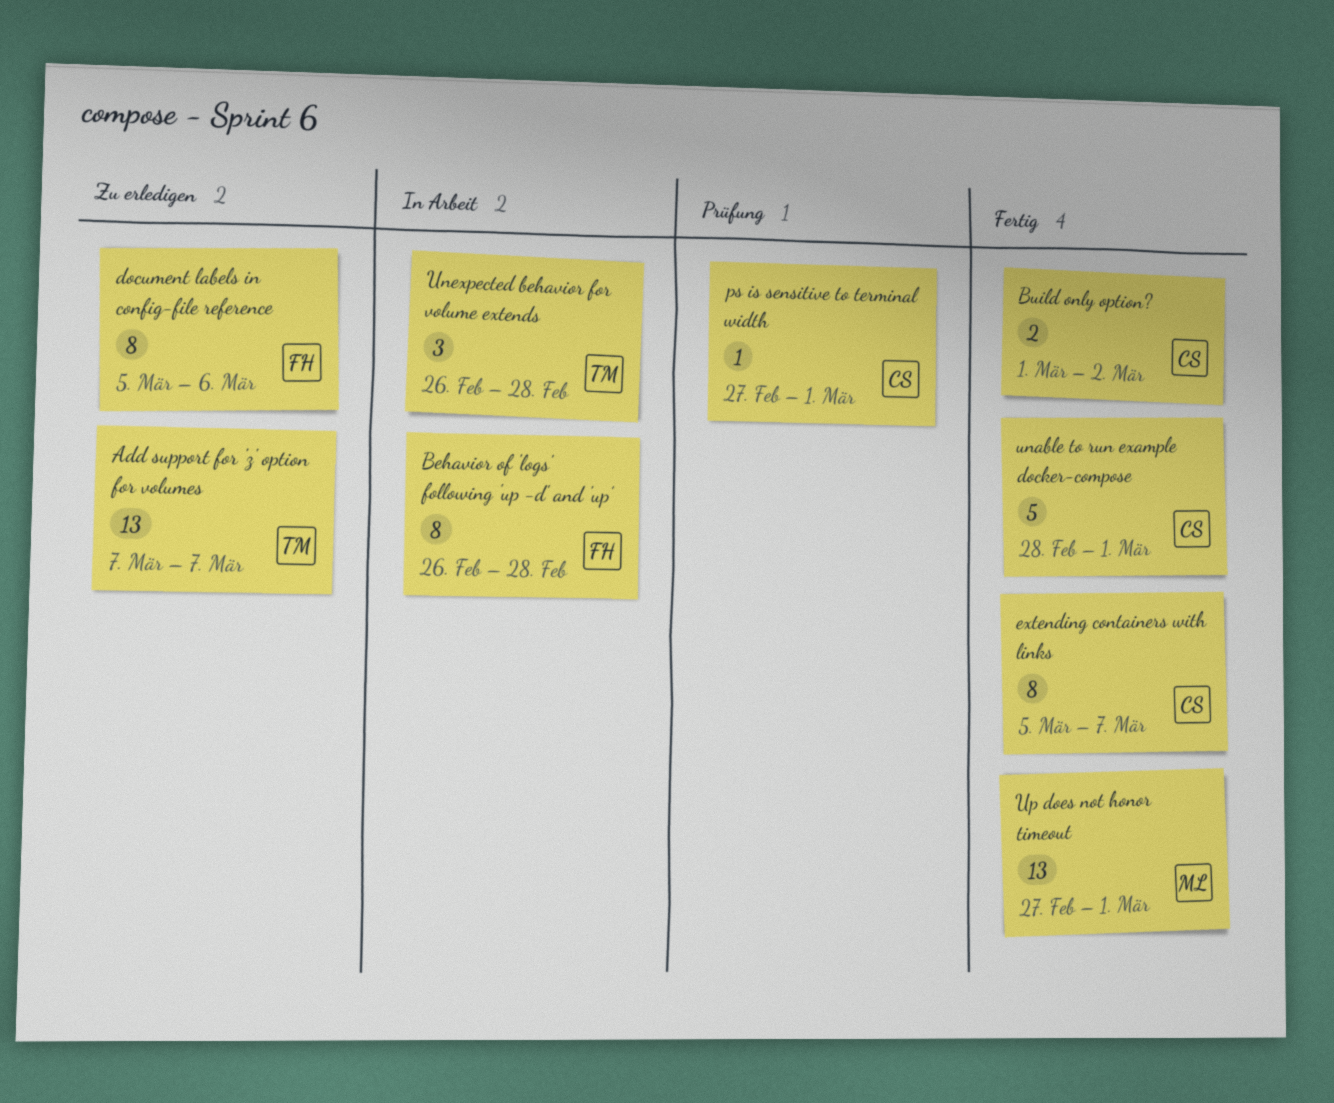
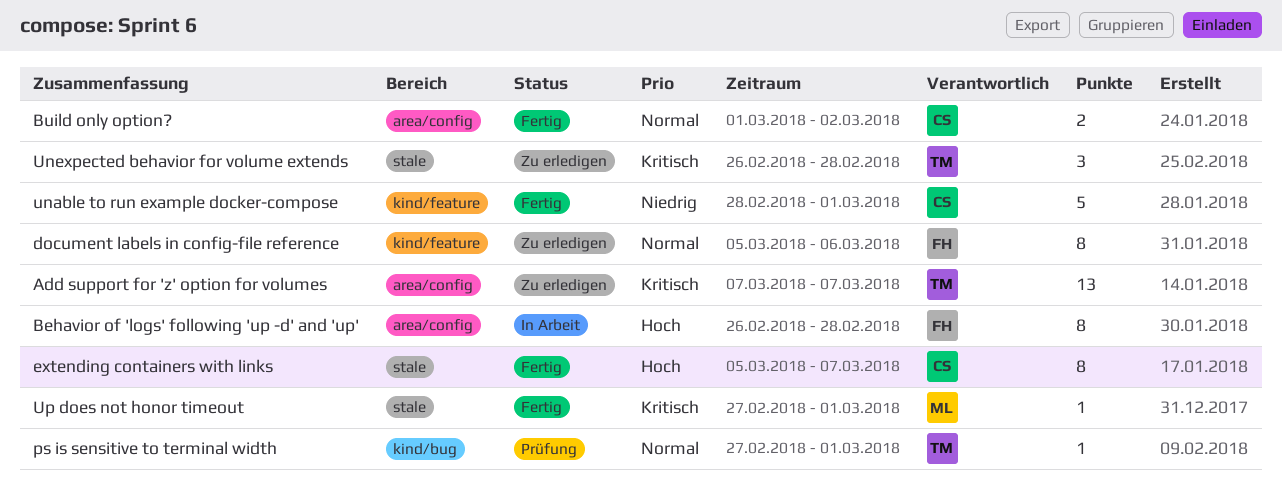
ps is sensitive to terminal width, owner: CS -> TM
Unexpected behavior for volume extends, status: In Arbeit -> Zu erledigen
Up does not honor timeout, estimate: 13 -> 1

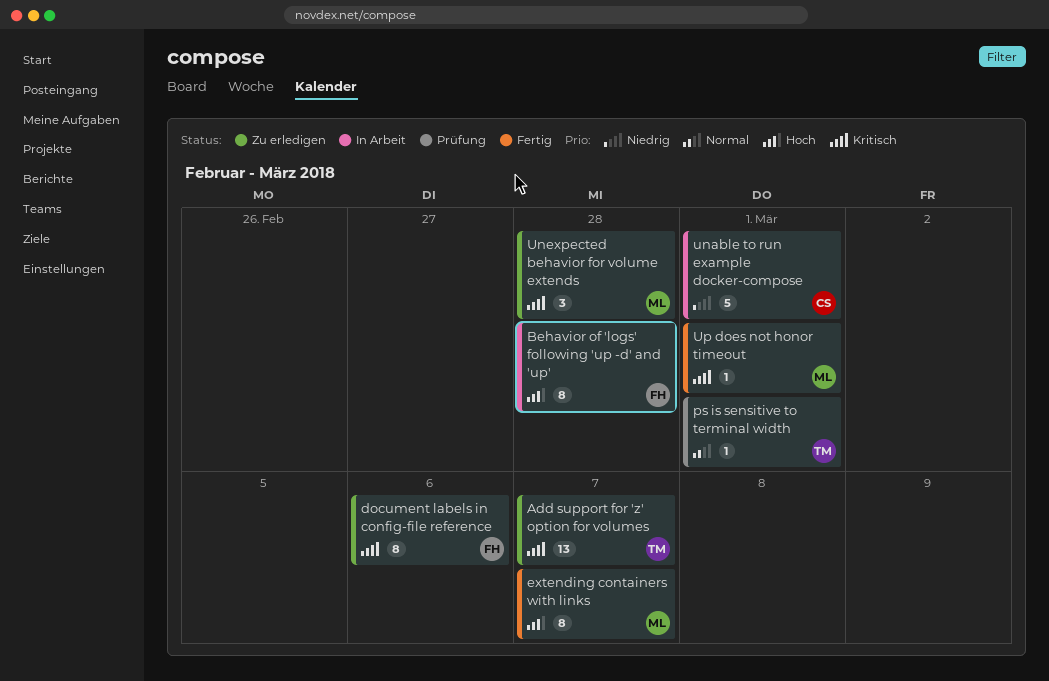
Build only option?: present -> none
document labels in config-file reference, priority: Normal -> Kritisch
extending containers with links, owner: CS -> ML
unable to run example docker-compose, status: Fertig -> In Arbeit
Unexpected behavior for volume extends, owner: TM -> ML

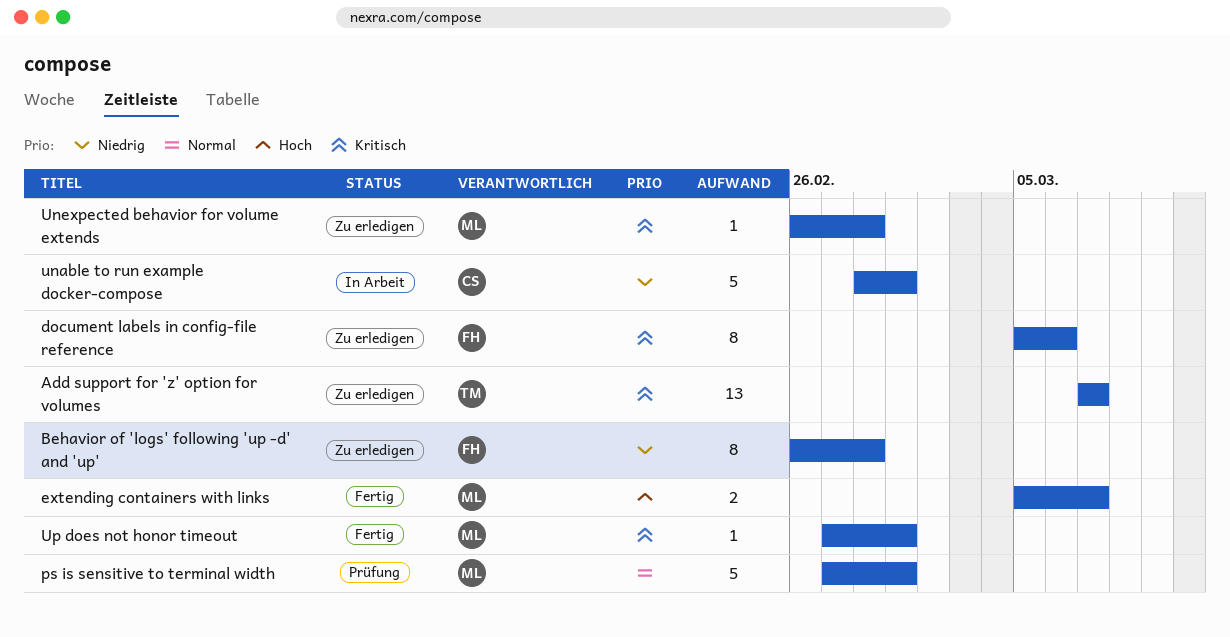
Behavior of 'logs' following 'up -d' and 'up', status: In Arbeit -> Zu erledigen
Behavior of 'logs' following 'up -d' and 'up', priority: Hoch -> Niedrig
extending containers with links, estimate: 8 -> 2
ps is sensitive to terminal width, owner: TM -> ML
ps is sensitive to terminal width, estimate: 1 -> 5
Unexpected behavior for volume extends, estimate: 3 -> 1

